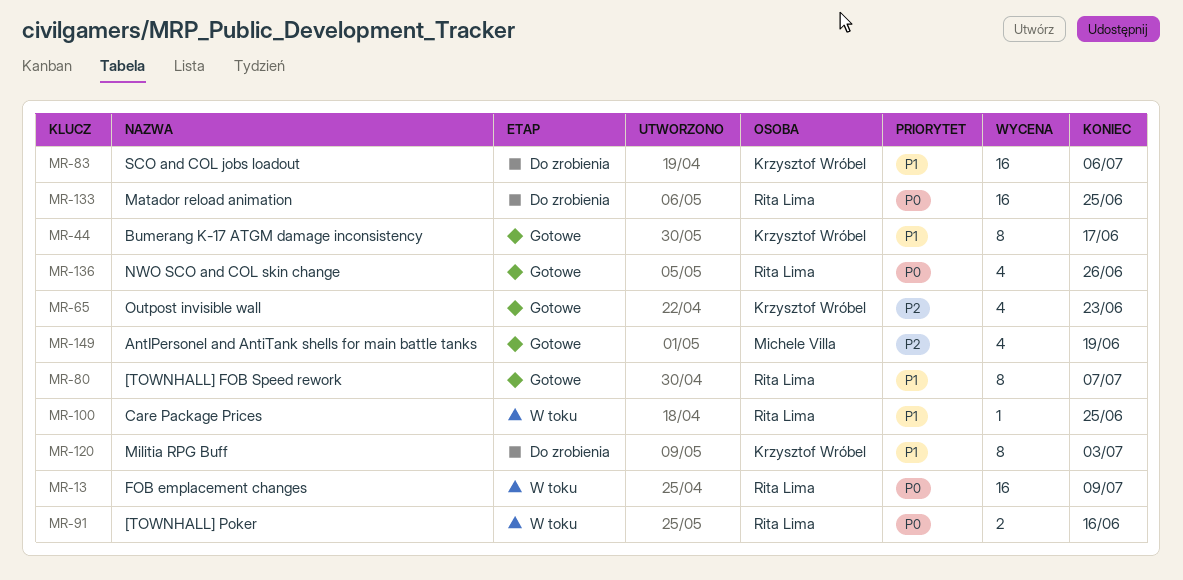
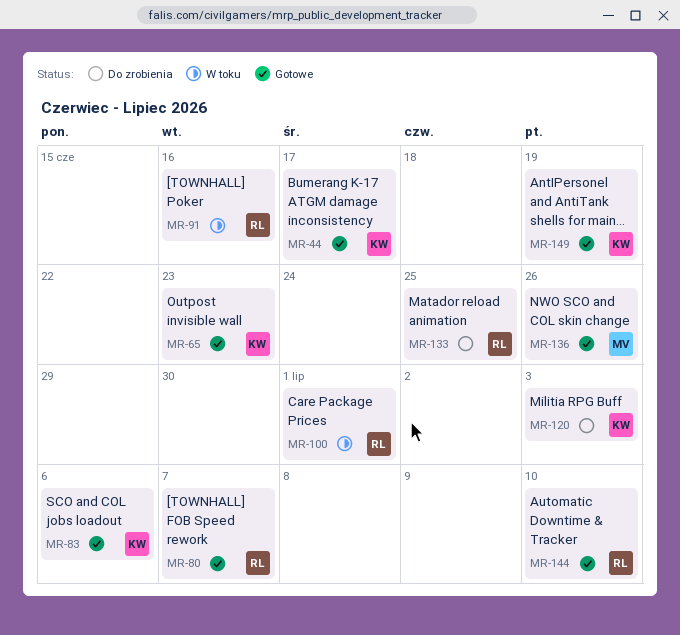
MR-13: present -> none
MR-83, status: Do zrobienia -> Gotowe
MR-100, due: Jun 25 -> Jul 1
MR-136, owner: Rita Lima -> Michele Villa
MR-144: none -> present
MR-149, owner: Michele Villa -> Krzysztof Wróbel

